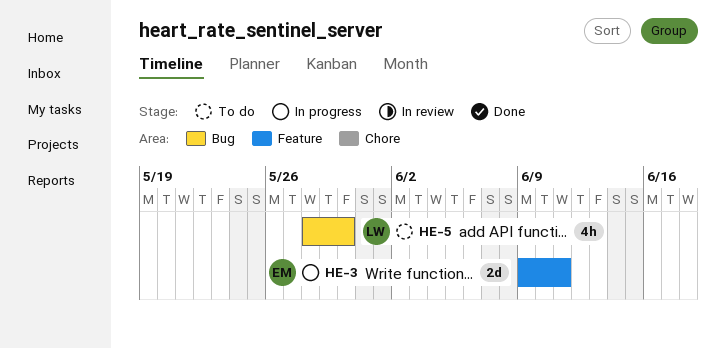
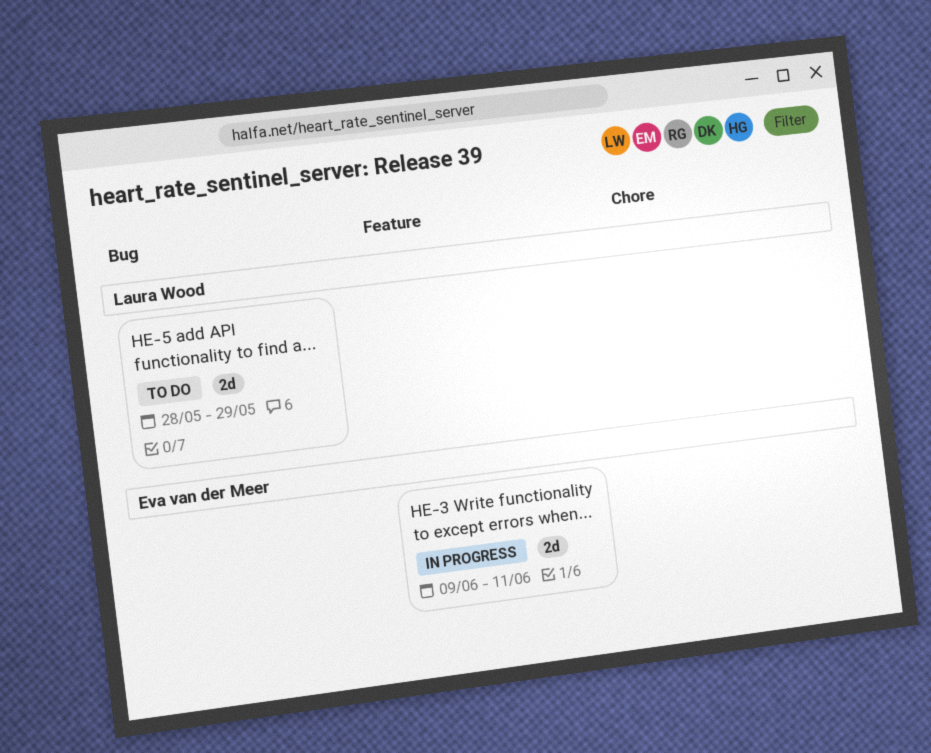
HE-5, estimate: 4h -> 2d
HE-5, due: May 30 -> May 29

